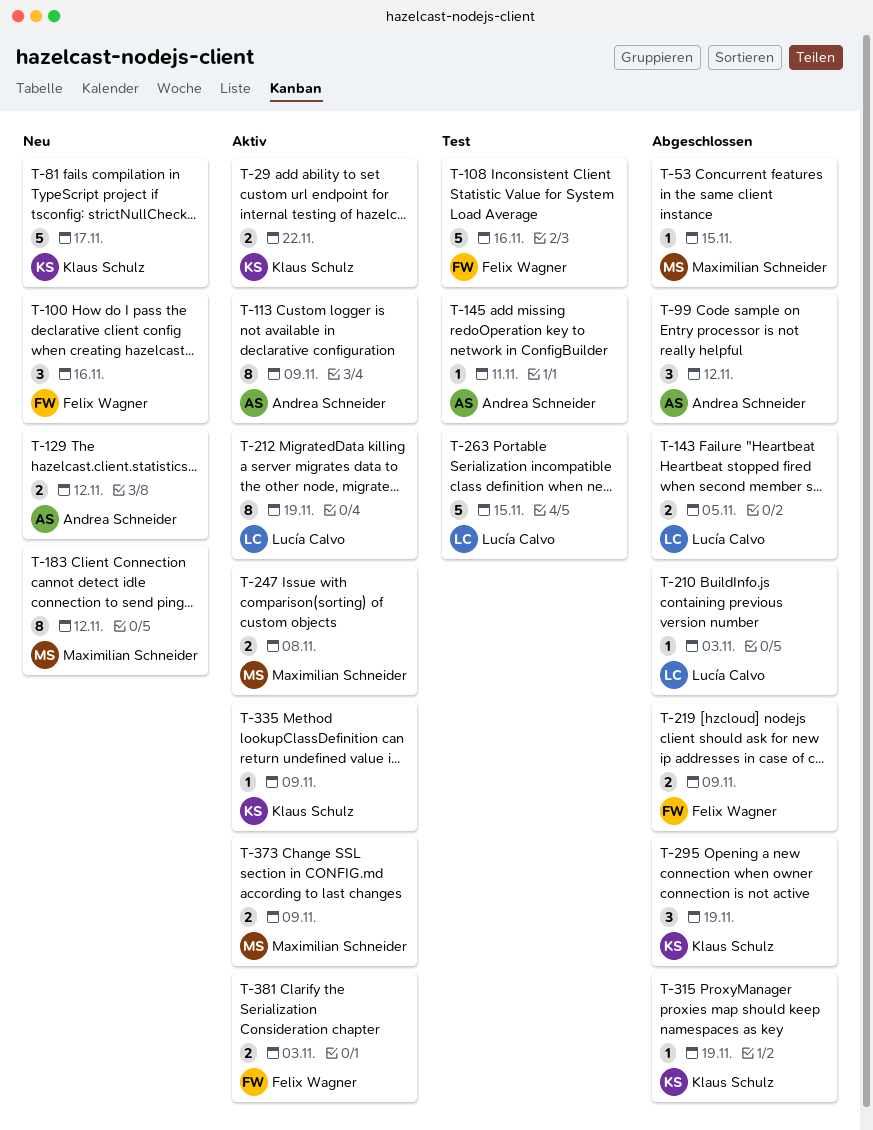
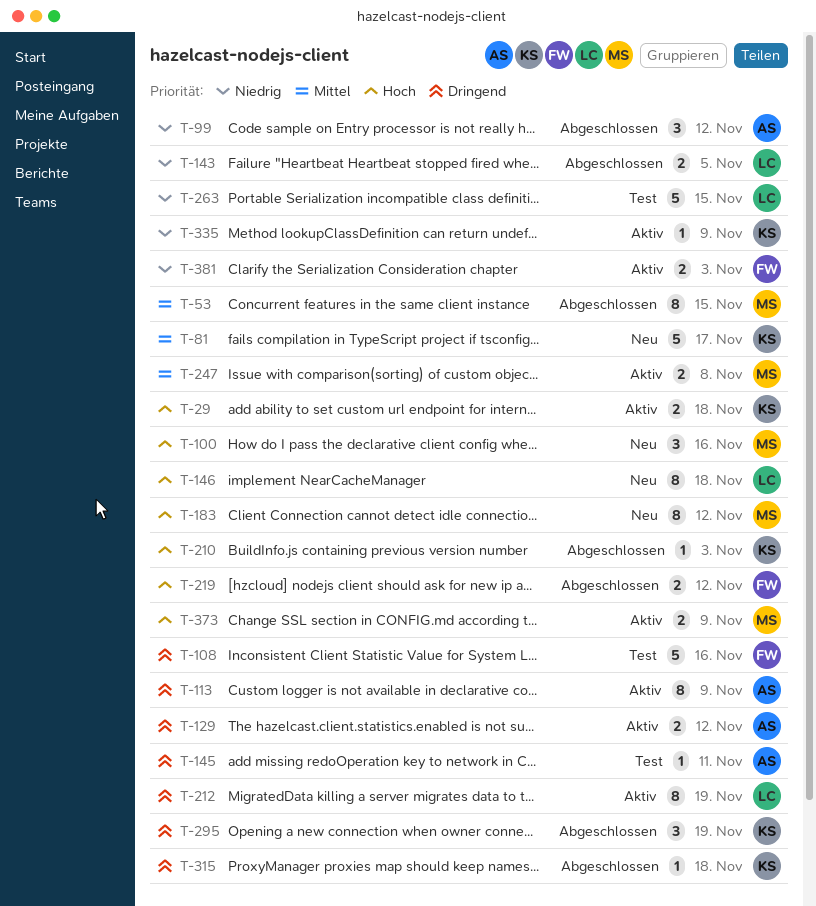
T-29, due: Nov 22 -> Nov 18
T-53, estimate: 1 -> 8
T-100, owner: Felix Wagner -> Maximilian Schneider
T-129, status: Neu -> Aktiv
T-146: none -> present
T-210, owner: Lucía Calvo -> Klaus Schulz
T-219, due: Nov 9 -> Nov 12
T-315, due: Nov 19 -> Nov 18

